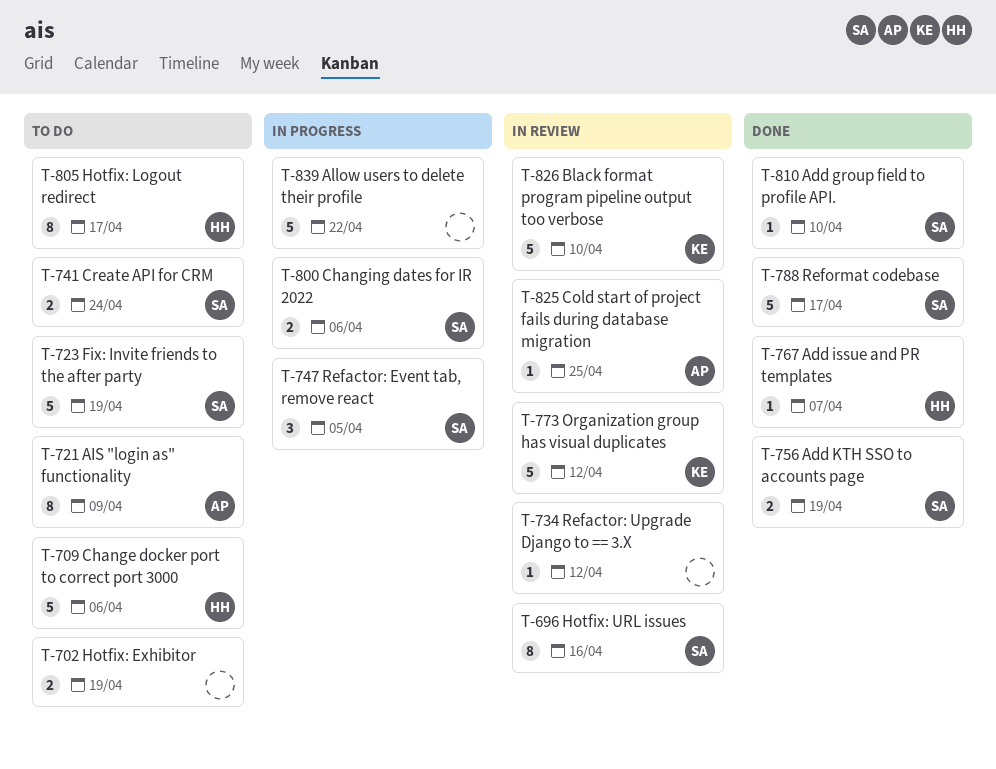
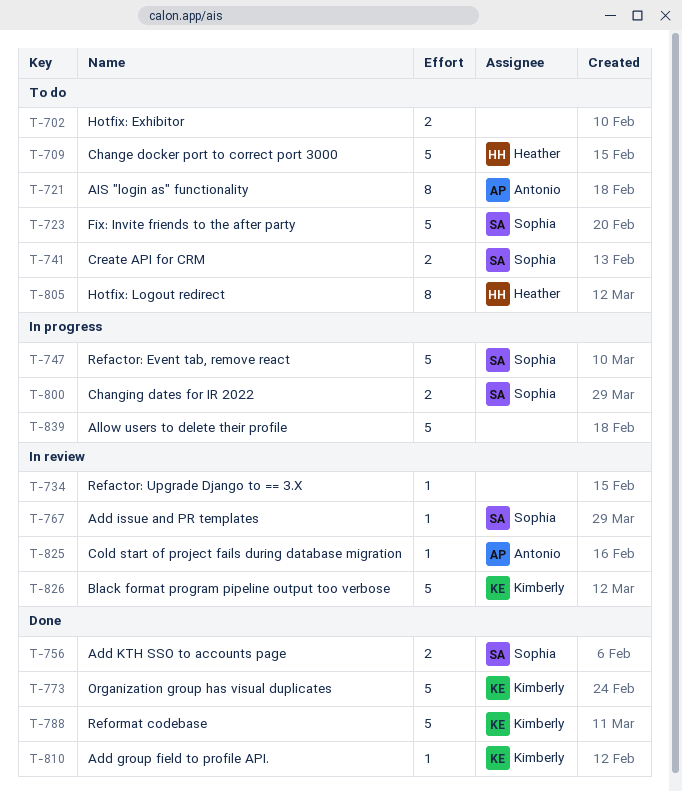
T-696: present -> none
T-747, estimate: 3 -> 5
T-767, status: Done -> In review
T-767, owner: Heather -> Sophia
T-773, status: In review -> Done
T-788, owner: Sophia -> Kimberly
T-810, owner: Sophia -> Kimberly

